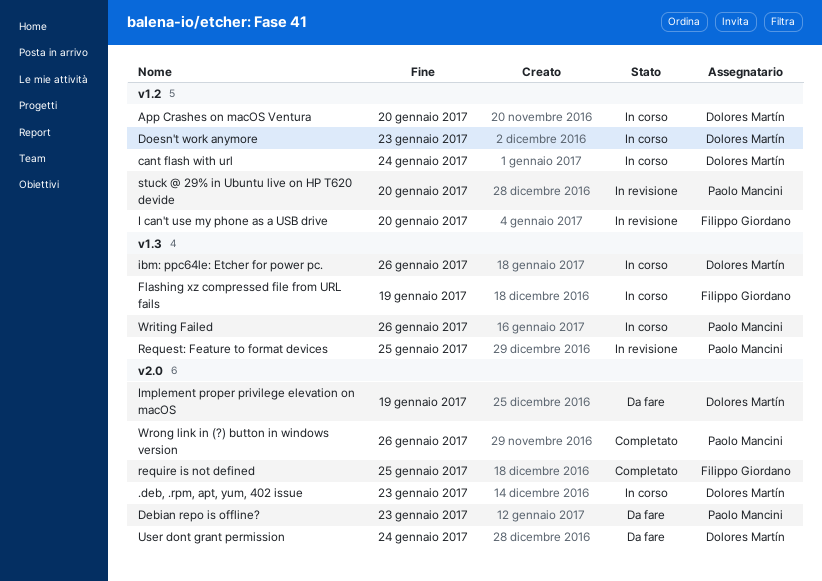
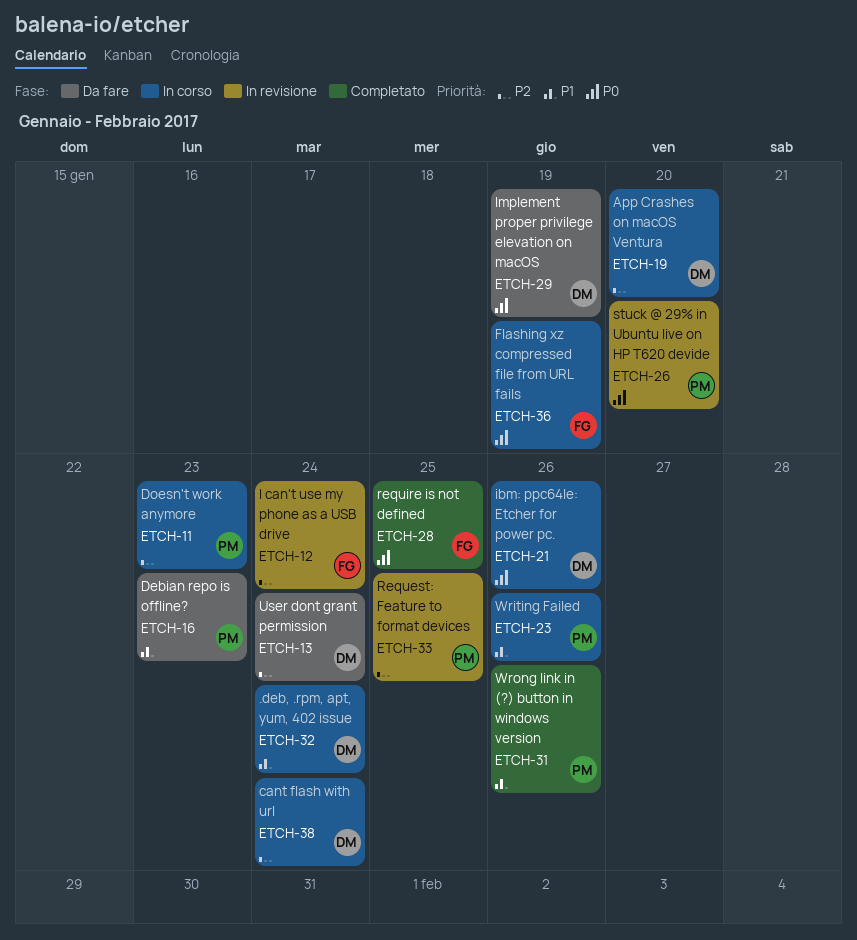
.deb, .rpm, apt, yum, 402 issue, due: Jan 23 -> Jan 24
Doesn't work anymore, owner: Dolores Martín -> Paolo Mancini
I can't use my phone as a USB drive, due: Jan 20 -> Jan 24

